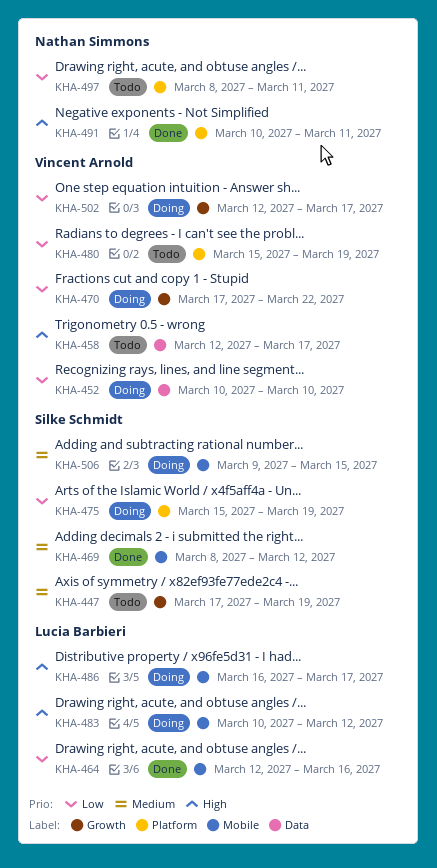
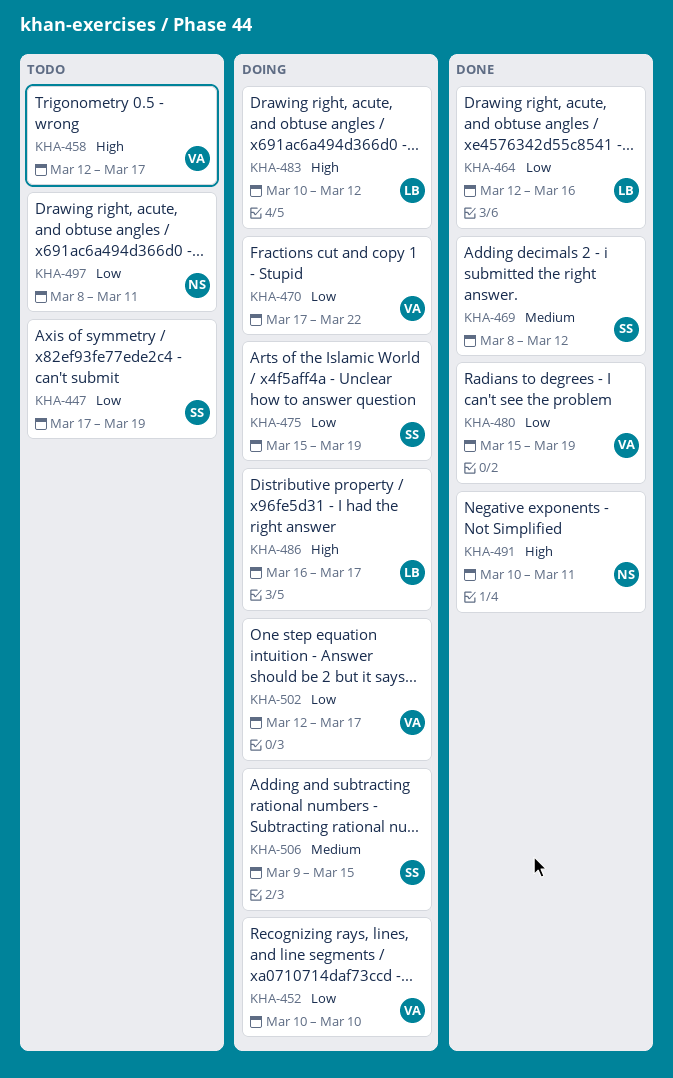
KHA-447, priority: Medium -> Low
KHA-480, status: Todo -> Done

